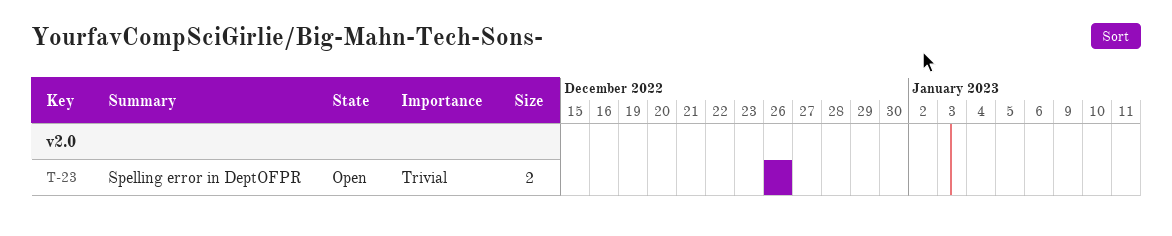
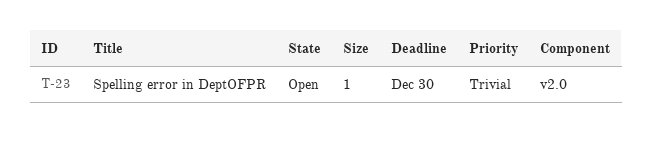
T-23, estimate: 2 -> 1
T-23, due: Dec 26 -> Dec 30

